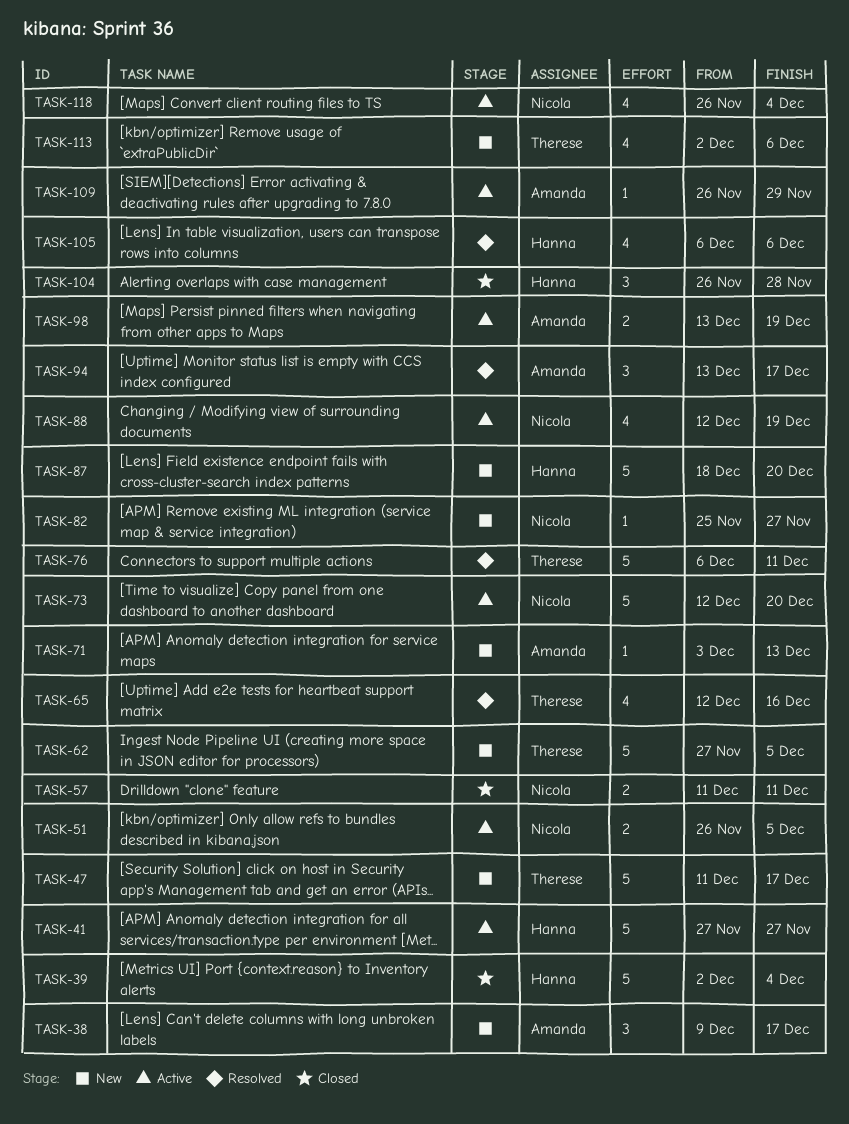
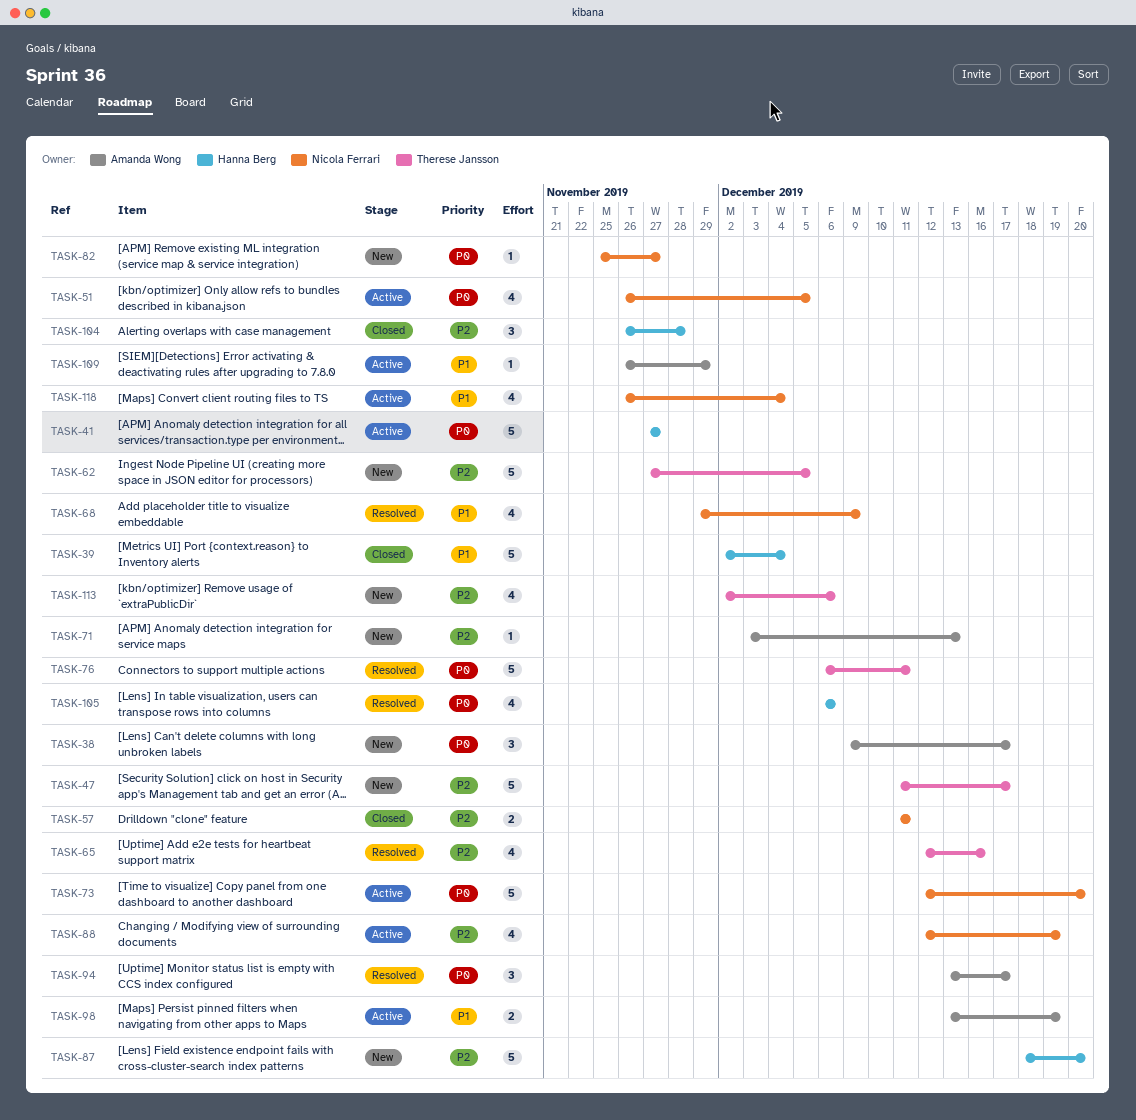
TASK-51, estimate: 2 -> 4
TASK-68: none -> present

